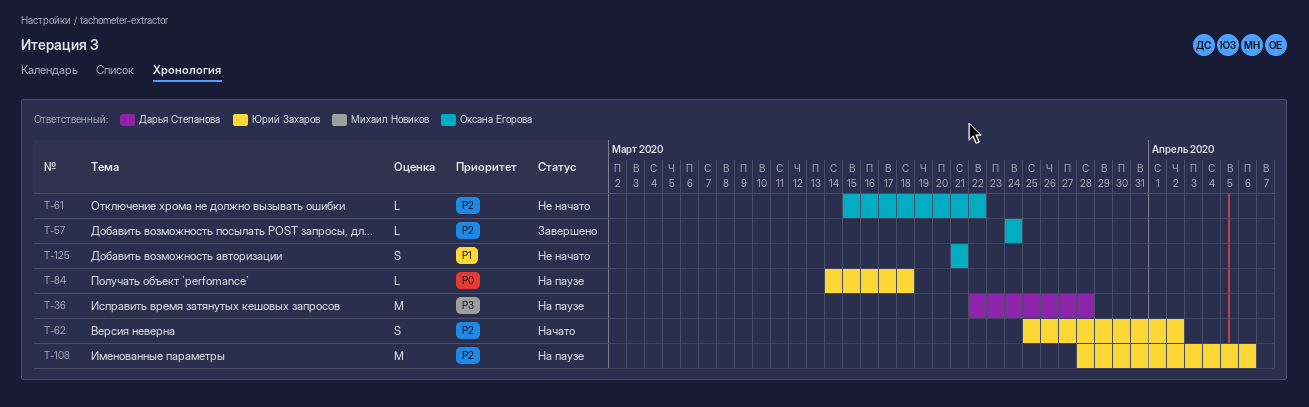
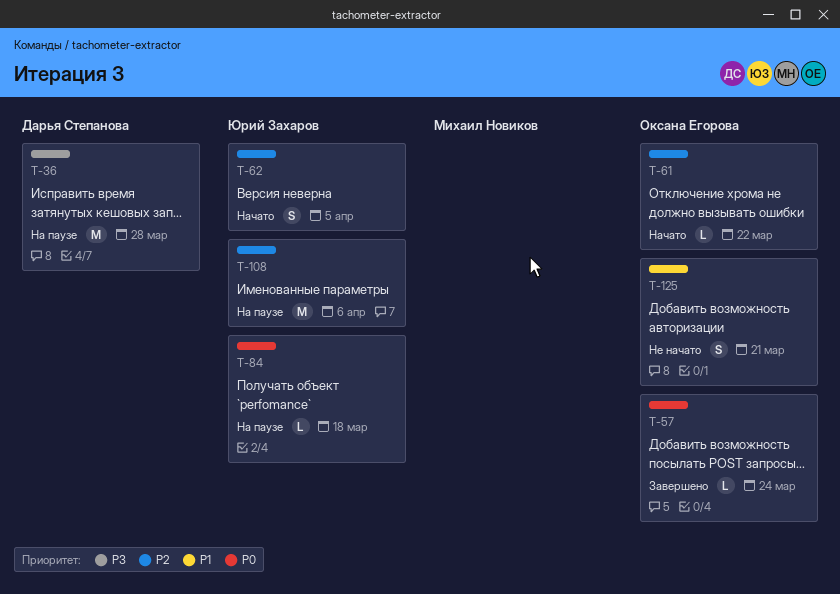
T-57, priority: P2 -> P0
T-61, status: Не начато -> Начато
T-62, due: Apr 2 -> Apr 5

